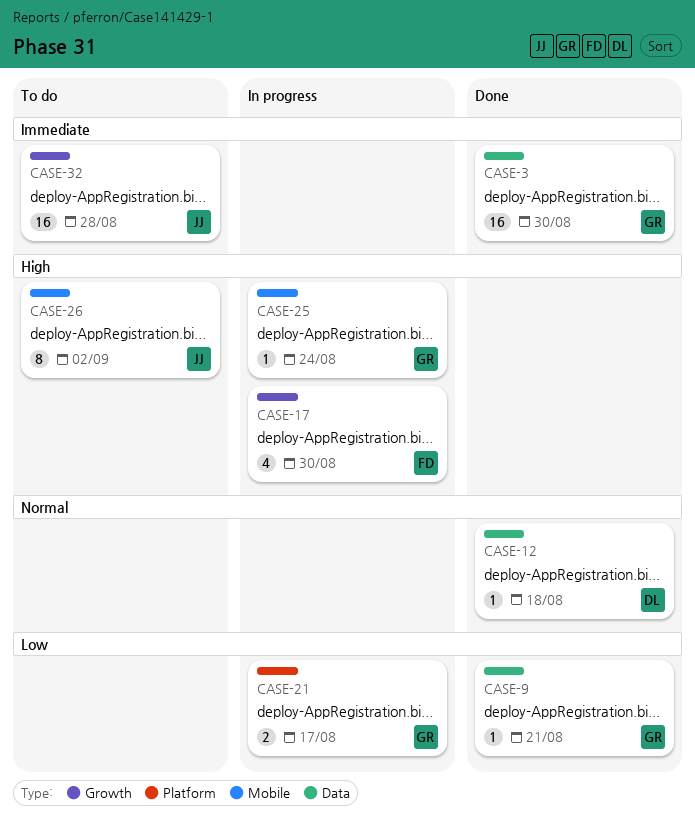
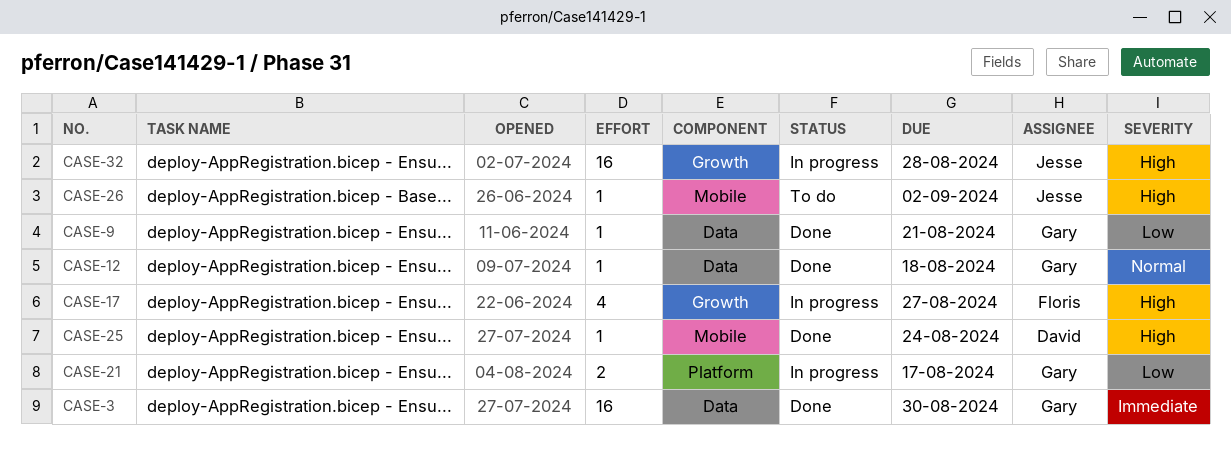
CASE-12, owner: David -> Gary
CASE-17, due: Aug 30 -> Aug 27
CASE-25, status: In progress -> Done
CASE-25, owner: Gary -> David
CASE-26, estimate: 8 -> 1
CASE-32, status: To do -> In progress
CASE-32, priority: Immediate -> High

